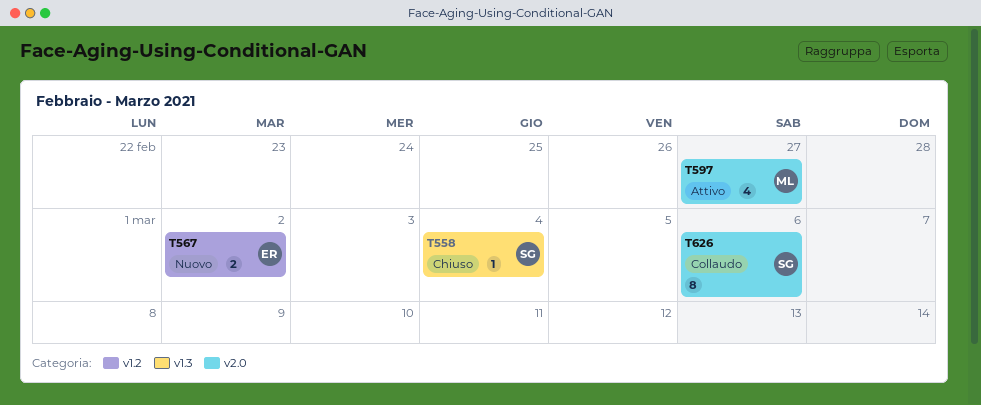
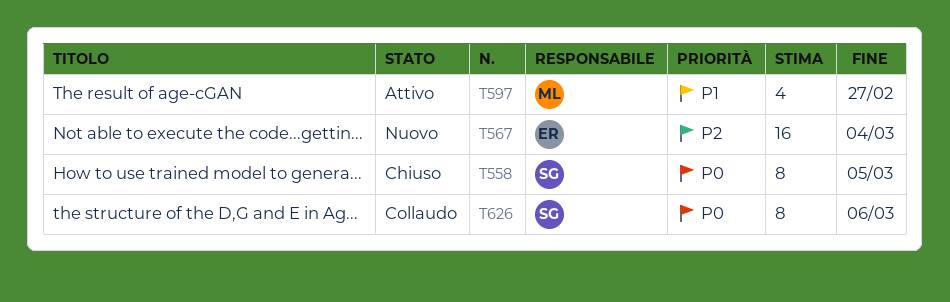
T558, estimate: 1 -> 8
T558, due: Mar 4 -> Mar 5
T567, estimate: 2 -> 16
T567, due: Mar 2 -> Mar 4

